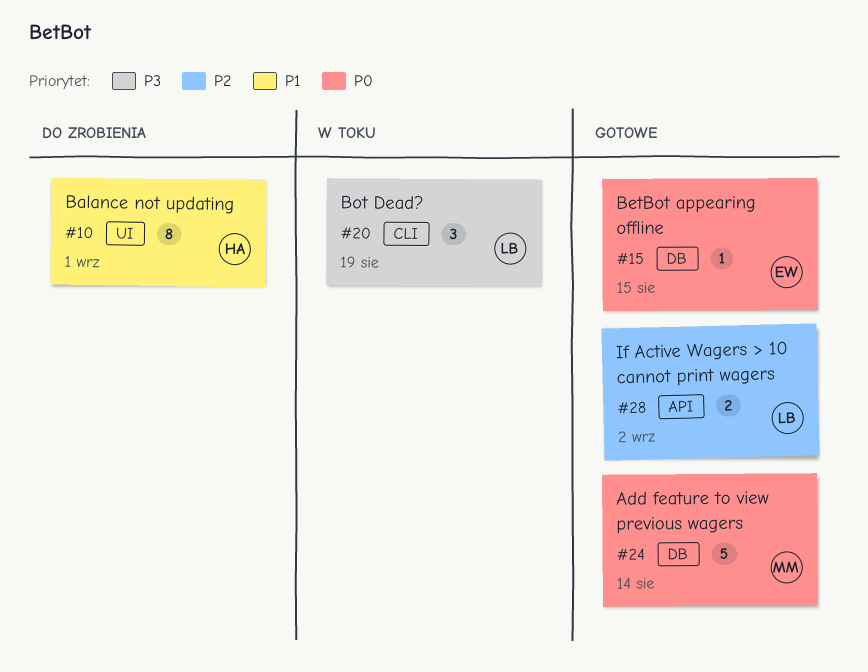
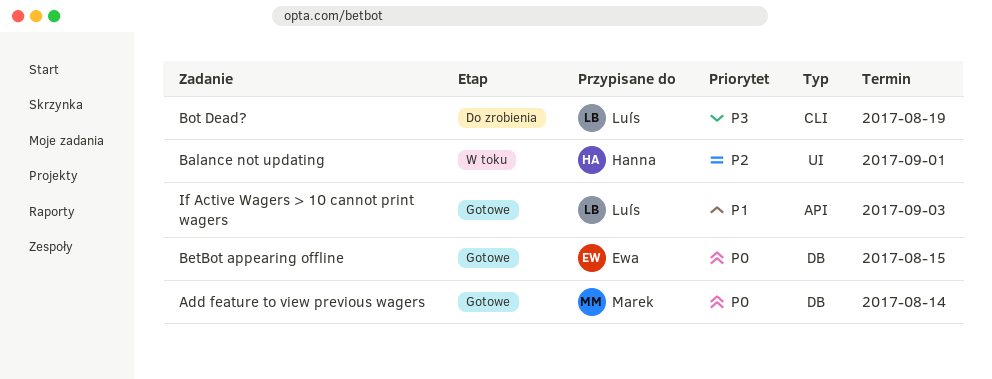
Balance not updating, status: Do zrobienia -> W toku
Balance not updating, priority: P1 -> P2
Bot Dead?, status: W toku -> Do zrobienia
If Active Wagers > 10 cannot print wagers, priority: P2 -> P1
If Active Wagers > 10 cannot print wagers, due: Sep 2 -> Sep 3

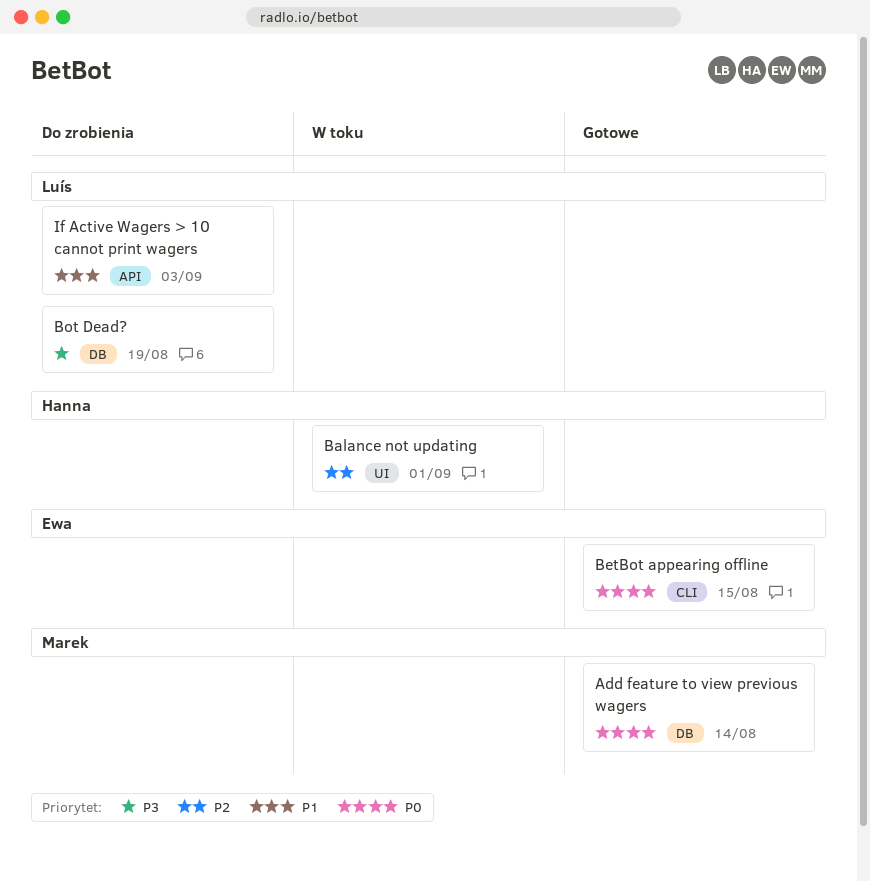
BetBot appearing offline, label: DB -> CLI
Bot Dead?, label: CLI -> DB
If Active Wagers > 10 cannot print wagers, status: Gotowe -> Do zrobienia

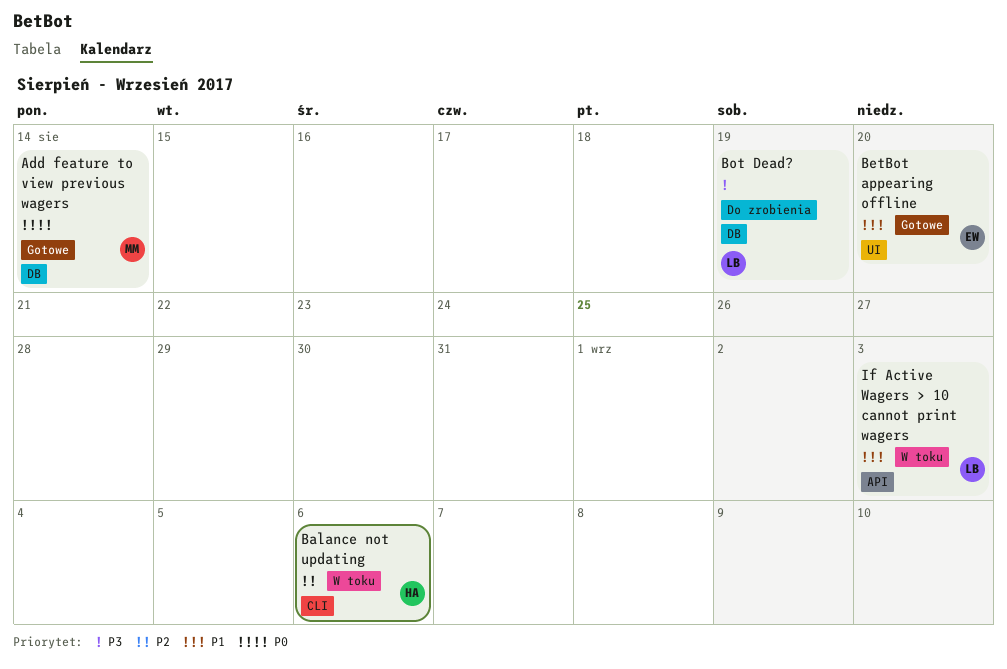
Balance not updating, label: UI -> CLI
Balance not updating, due: Sep 1 -> Sep 6
BetBot appearing offline, priority: P0 -> P1
BetBot appearing offline, label: CLI -> UI
BetBot appearing offline, due: Aug 15 -> Aug 20
If Active Wagers > 10 cannot print wagers, status: Do zrobienia -> W toku

